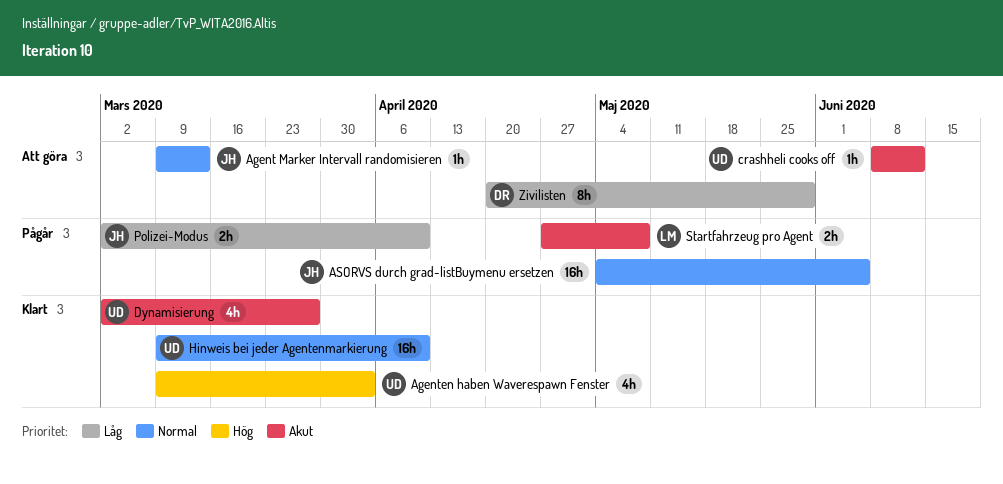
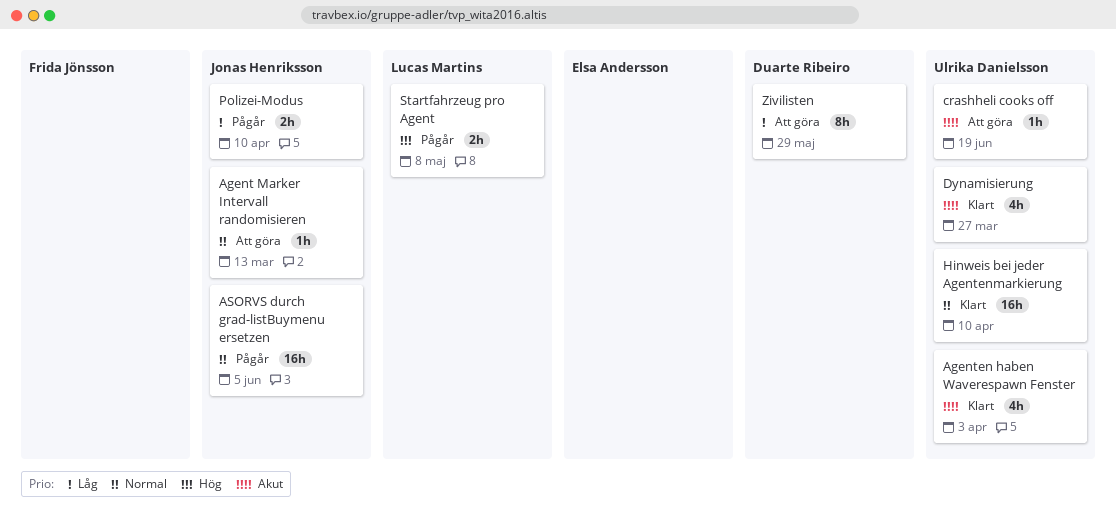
Agenten haben Waverespawn Fenster, priority: Hög -> Akut
crashheli cooks off, due: Jun 12 -> Jun 19
Startfahrzeug pro Agent, priority: Akut -> Hög

